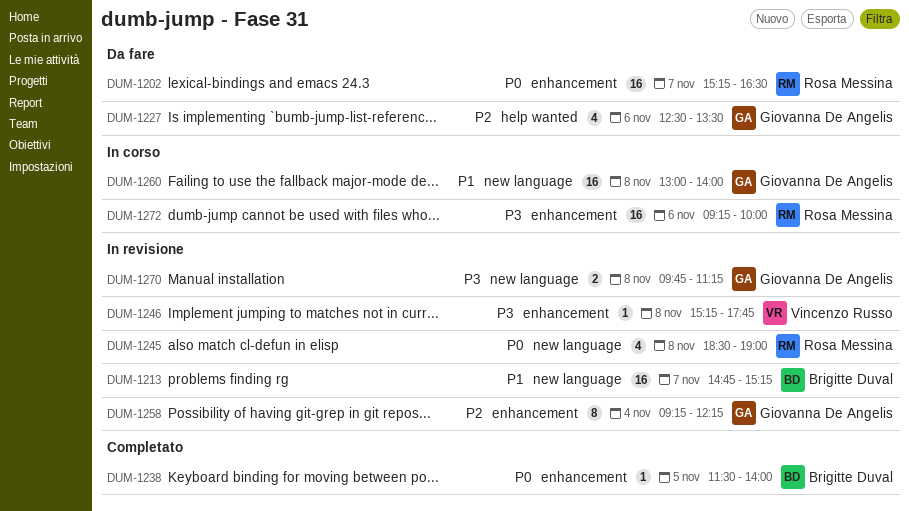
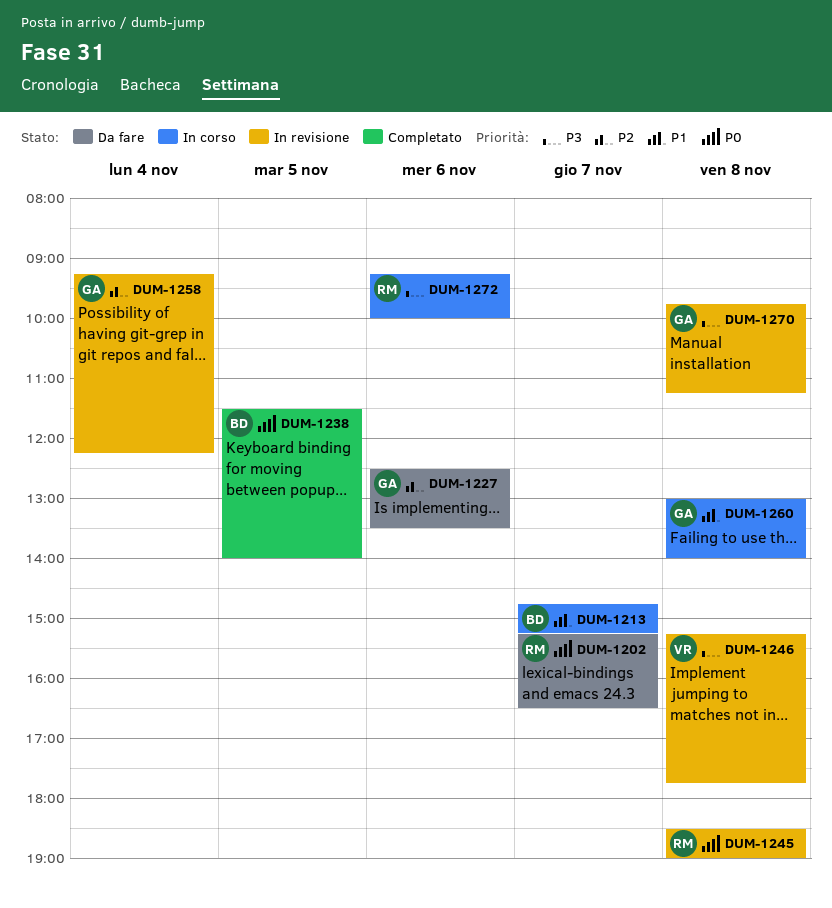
DUM-1213, status: In revisione -> In corso

